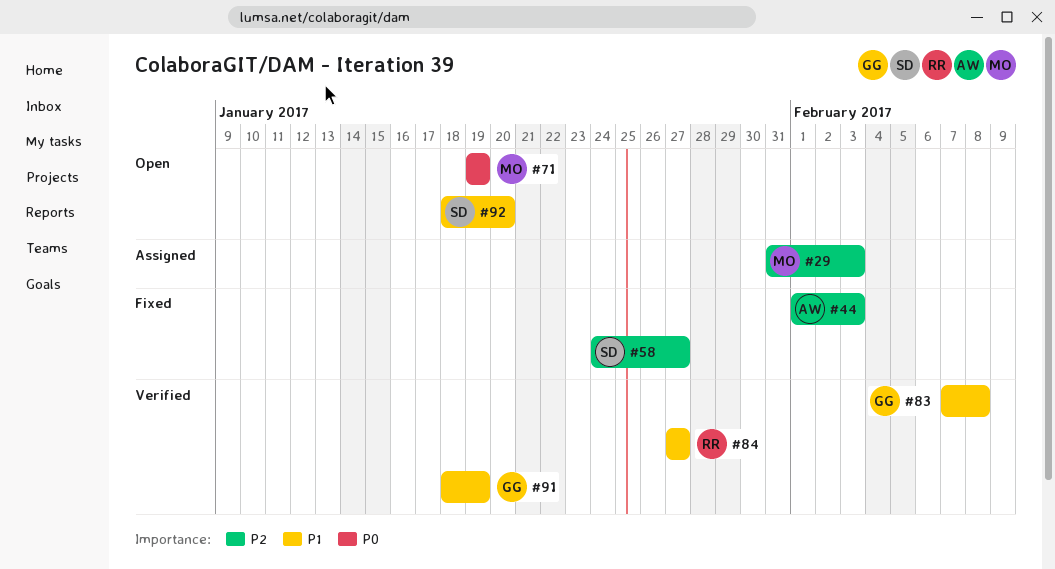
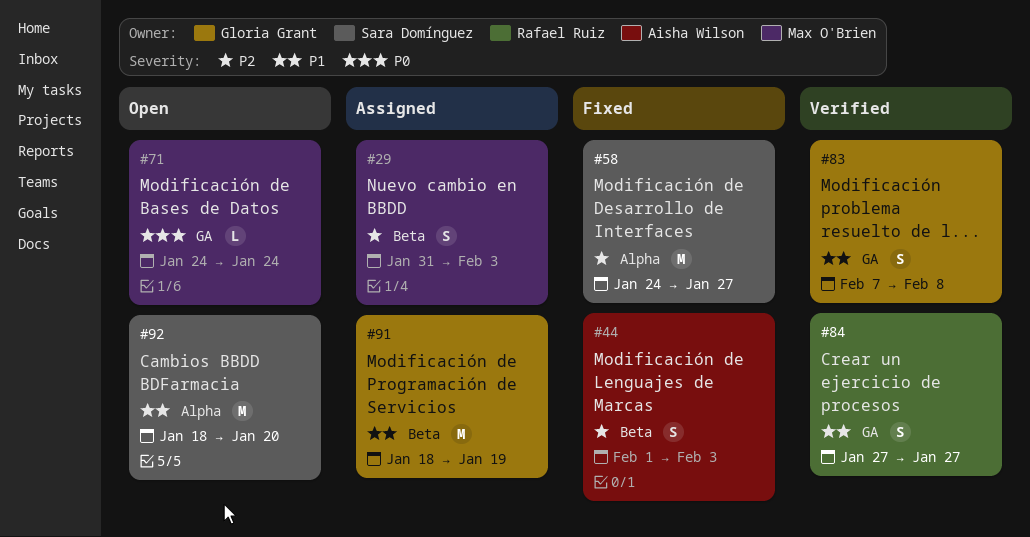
#71, start: Jan 19 -> Jan 24
#71, due: Jan 19 -> Jan 24
#91, status: Verified -> Assigned

